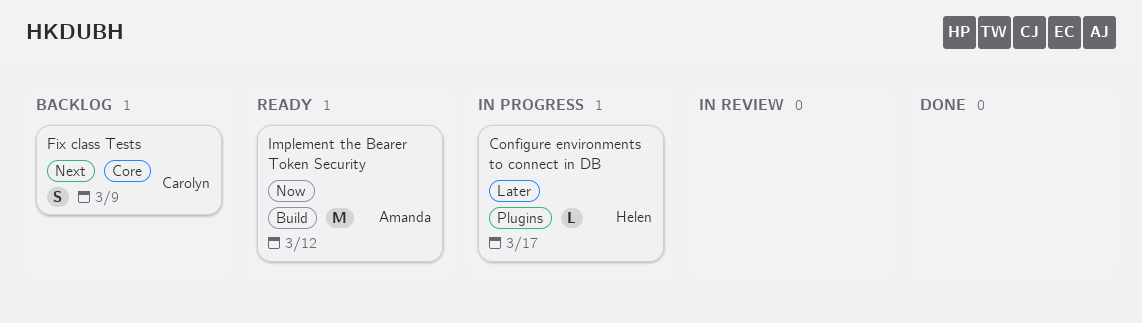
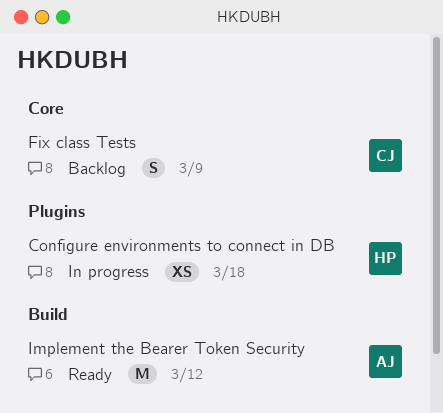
Configure environments to connect in DB, estimate: L -> XS
Configure environments to connect in DB, due: Mar 17 -> Mar 18

